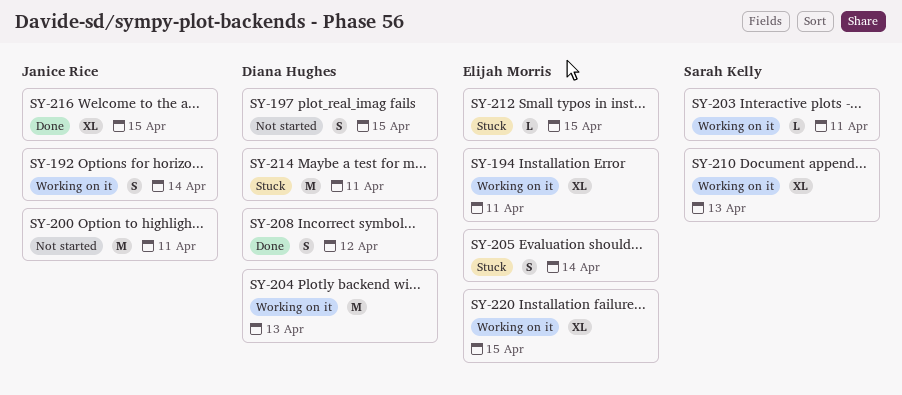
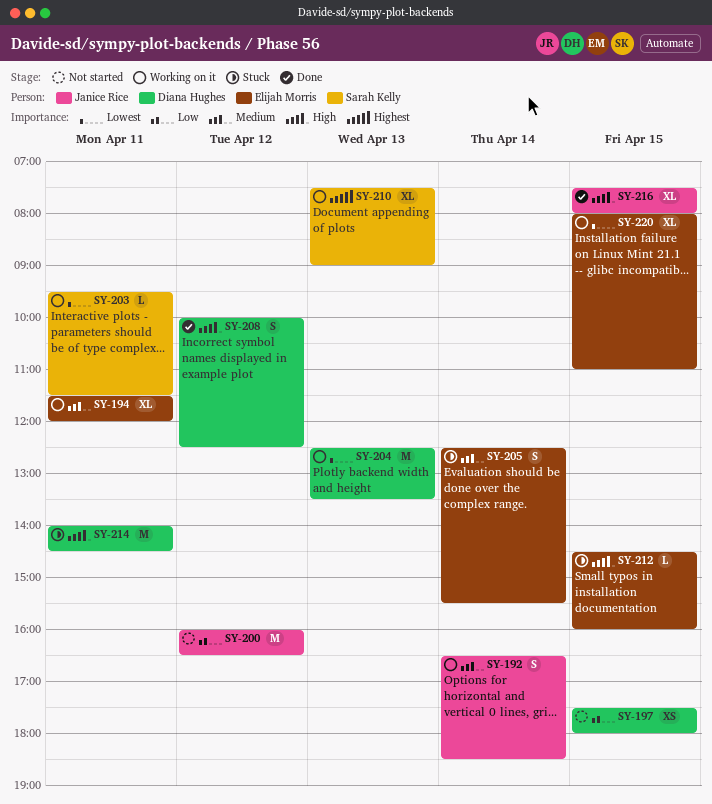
SY-197, estimate: S -> XS
SY-200, day: Apr 11 -> Apr 12

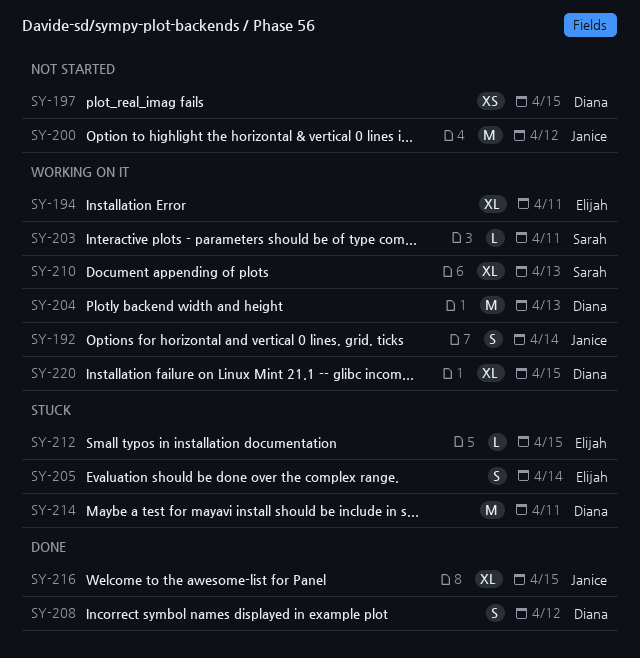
SY-220, owner: Elijah Morris -> Diana Hughes

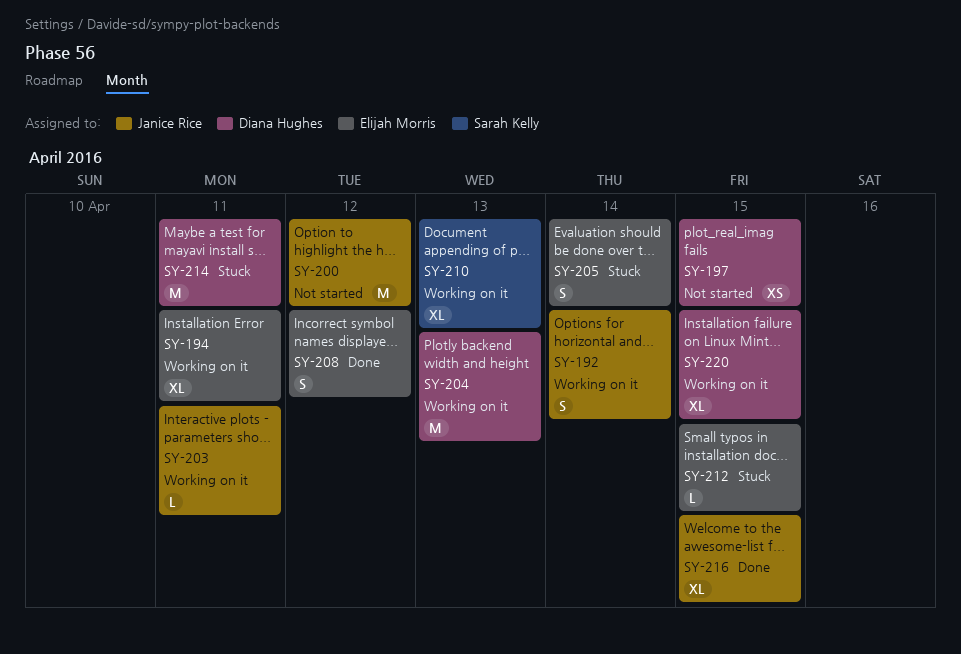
SY-203, owner: Sarah Kelly -> Janice Rice
SY-208, owner: Diana Hughes -> Elijah Morris

